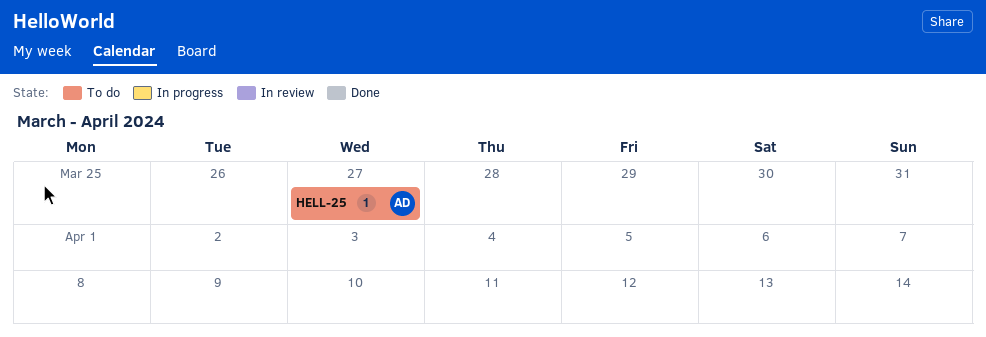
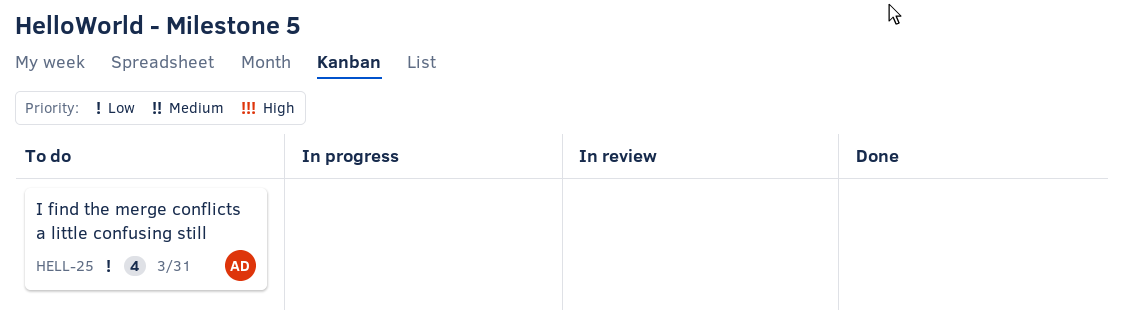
HELL-25, estimate: 1 -> 4
HELL-25, due: Mar 27 -> Mar 31

